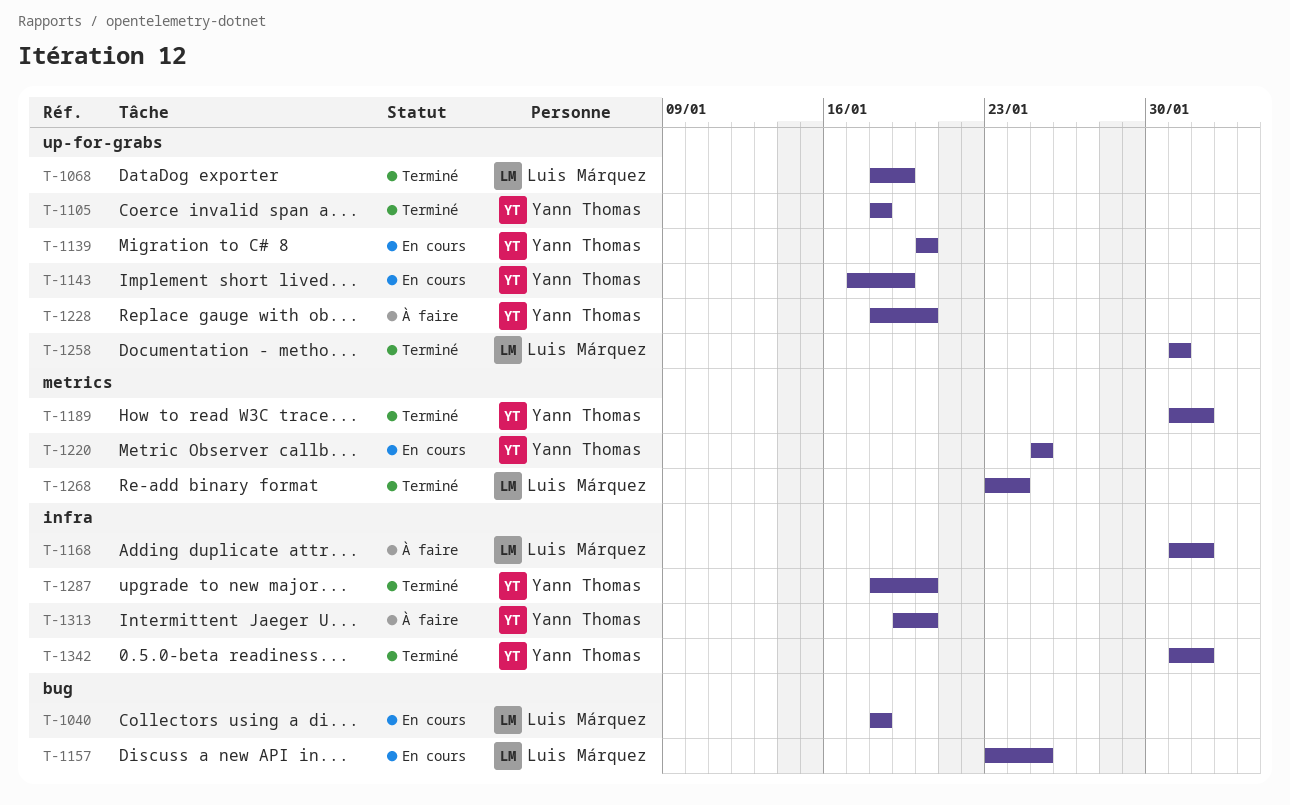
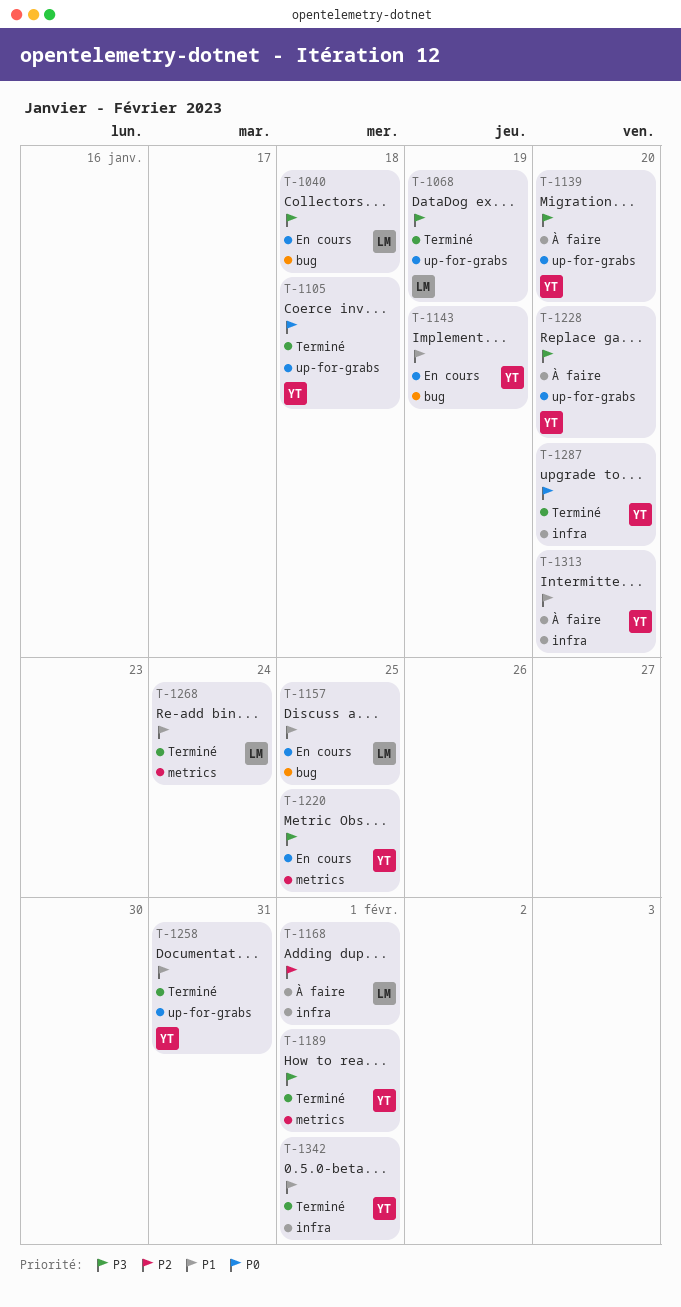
T-1139, status: En cours -> À faire
T-1143, label: up-for-grabs -> bug
T-1258, owner: Luis Márquez -> Yann Thomas

